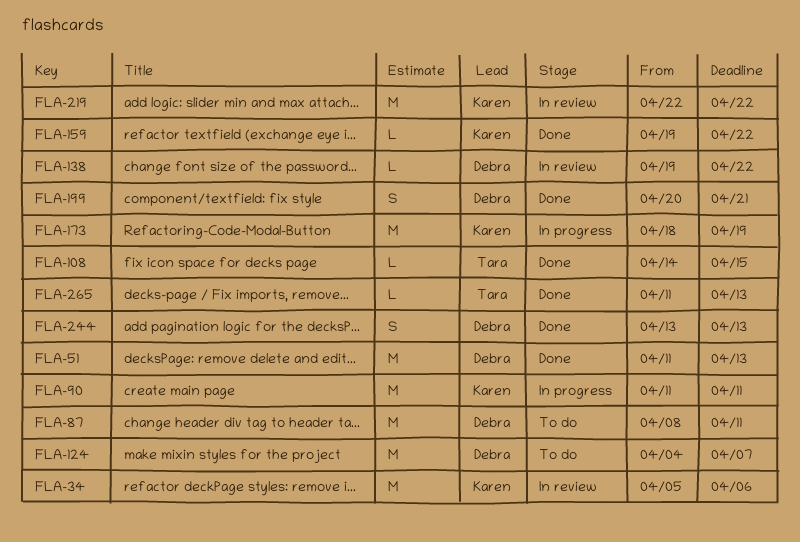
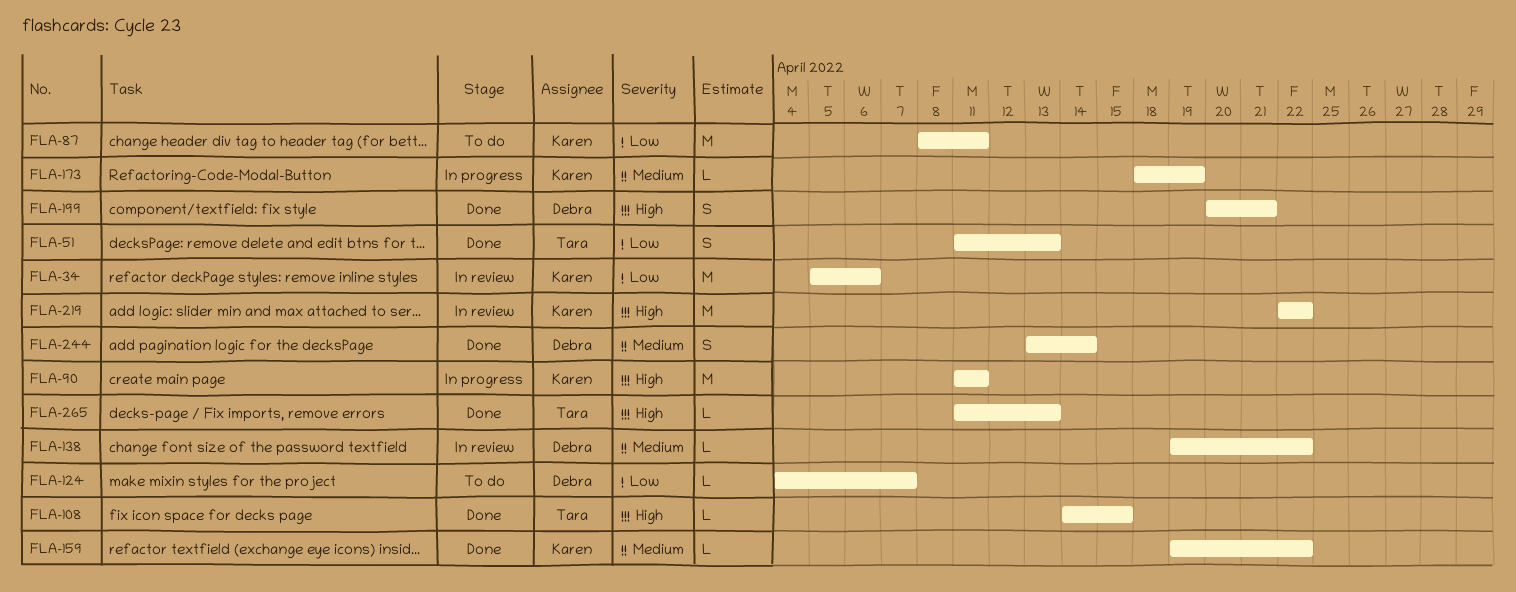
FLA-51, owner: Debra -> Tara
FLA-51, estimate: M -> S
FLA-87, owner: Debra -> Karen
FLA-124, estimate: M -> L
FLA-173, estimate: M -> L
FLA-244, due: Apr 13 -> Apr 14

